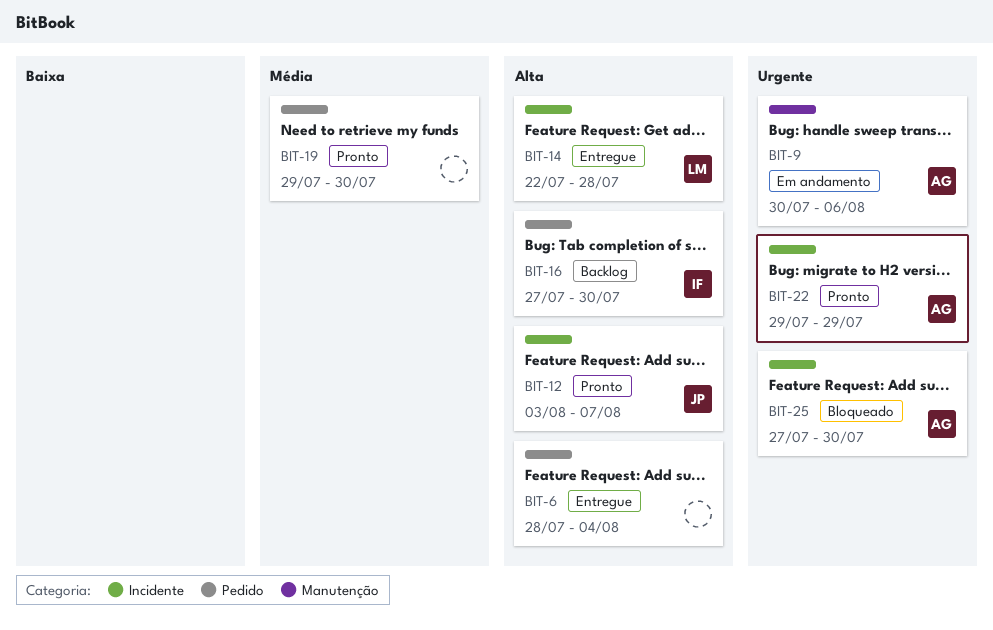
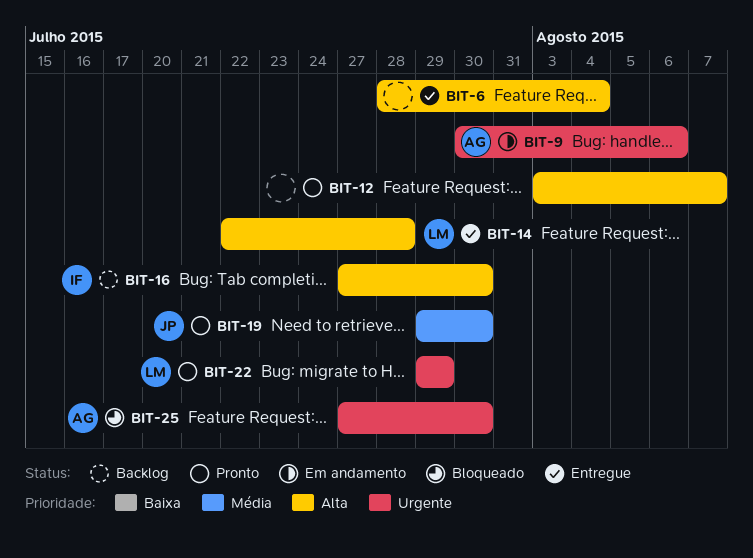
BIT-12, owner: JP -> none
BIT-19, owner: none -> JP
BIT-22, owner: AG -> LM

